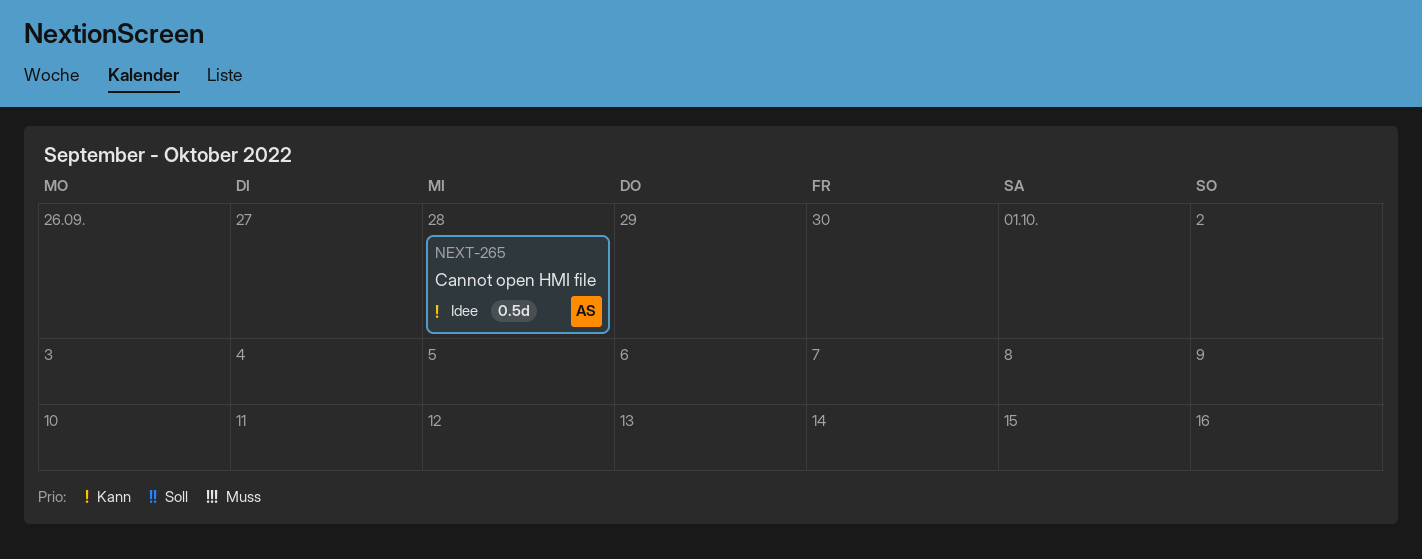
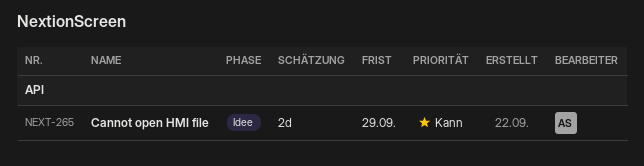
NEXT-265, estimate: 0.5d -> 2d
NEXT-265, due: Sep 28 -> Sep 29

